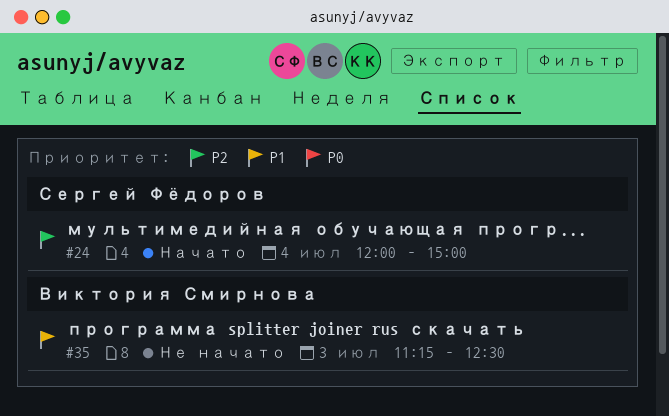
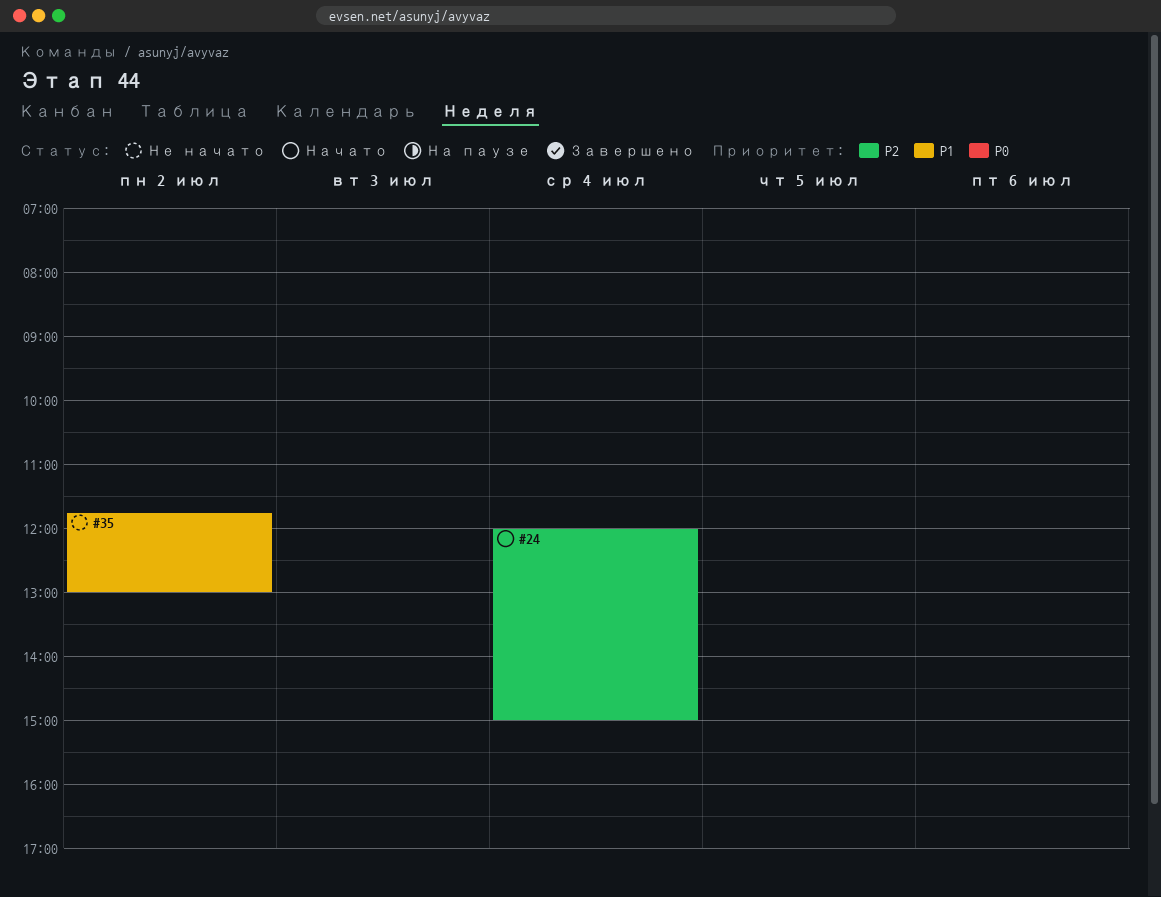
#35, day: Jul 3 -> Jul 2
#35, begins: 11:15 -> 11:45
#35, ends: 12:30 -> 13:00

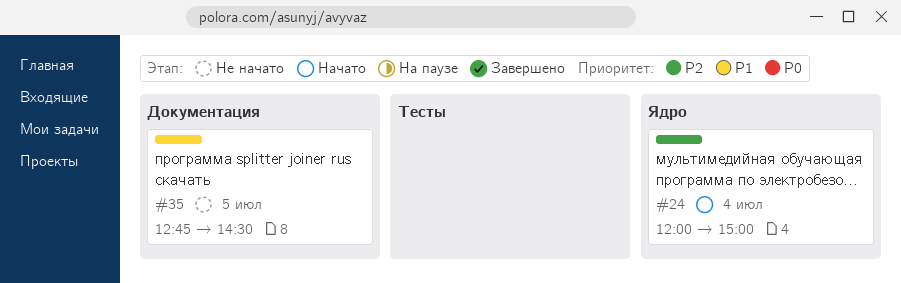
#35, day: Jul 2 -> Jul 5
#35, begins: 11:45 -> 12:45
#35, ends: 13:00 -> 14:30

